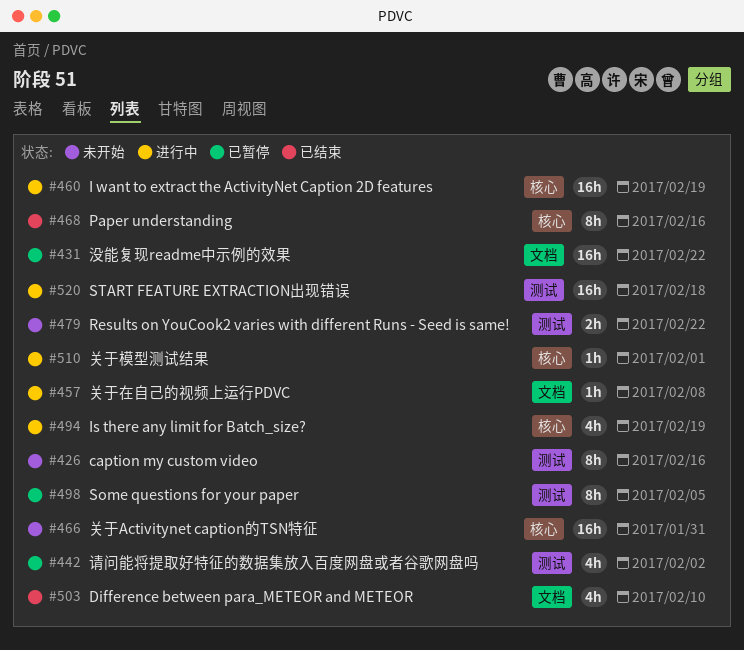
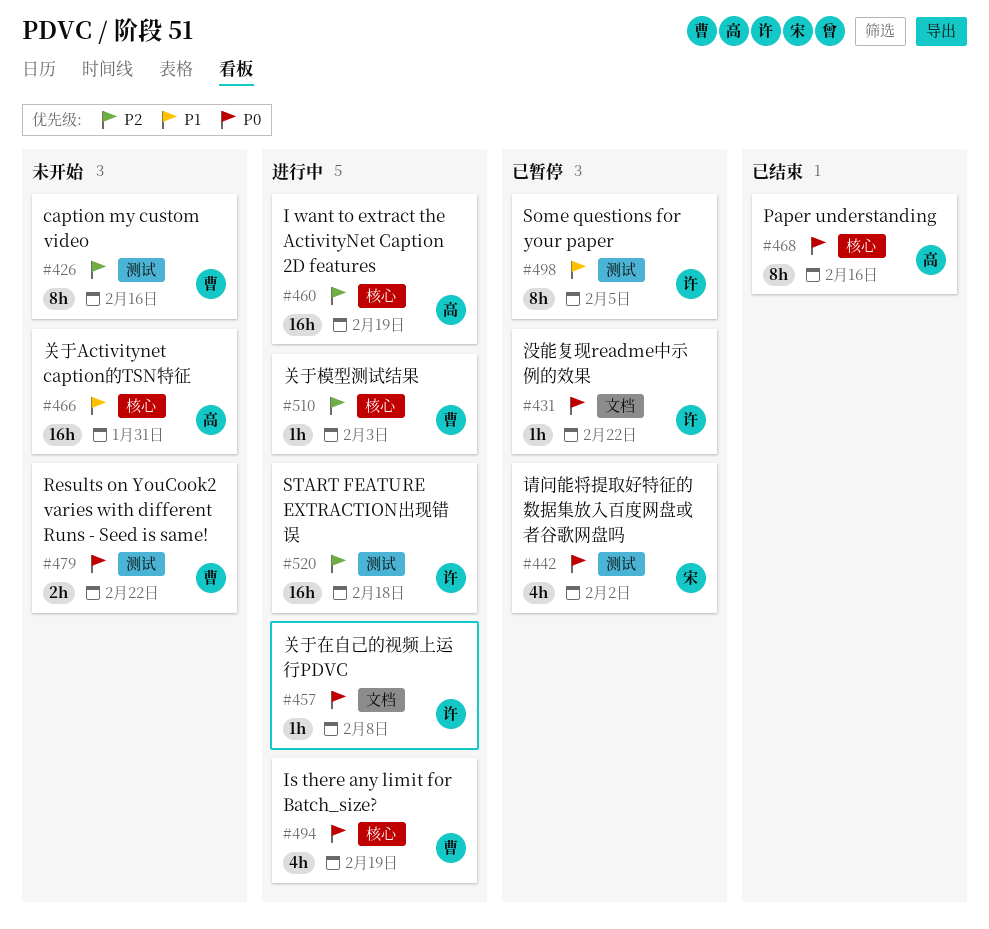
#431, estimate: 16h -> 1h
#503: present -> none
#510, due: Feb 1 -> Feb 3

